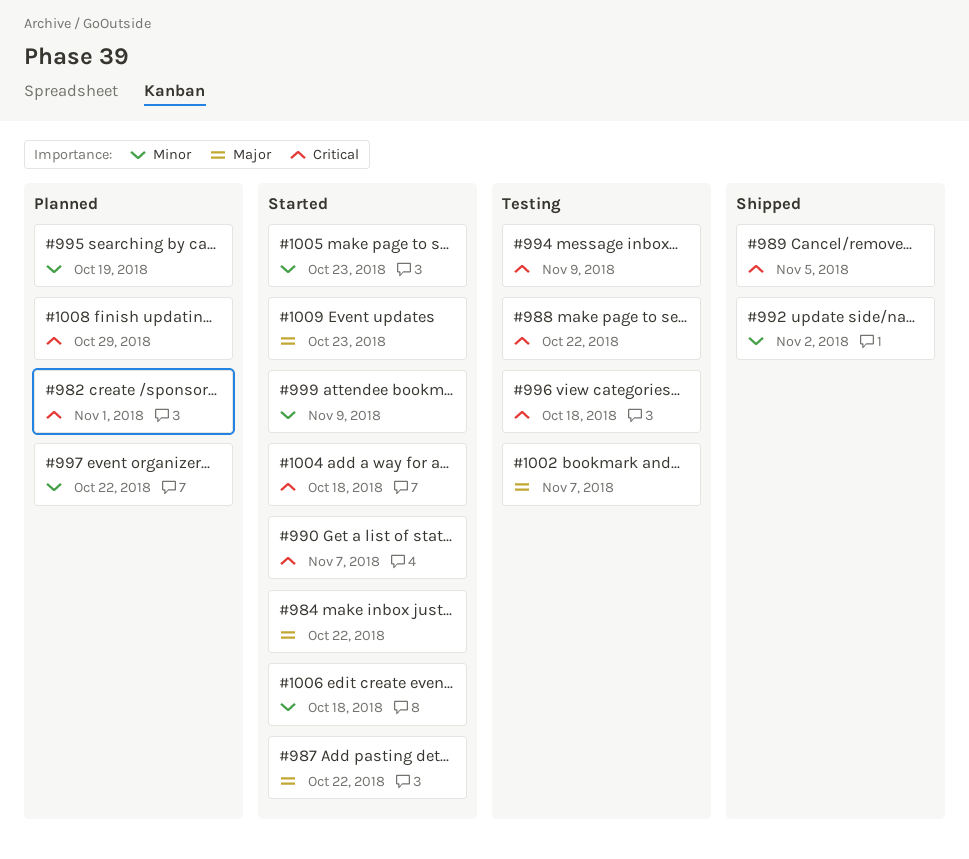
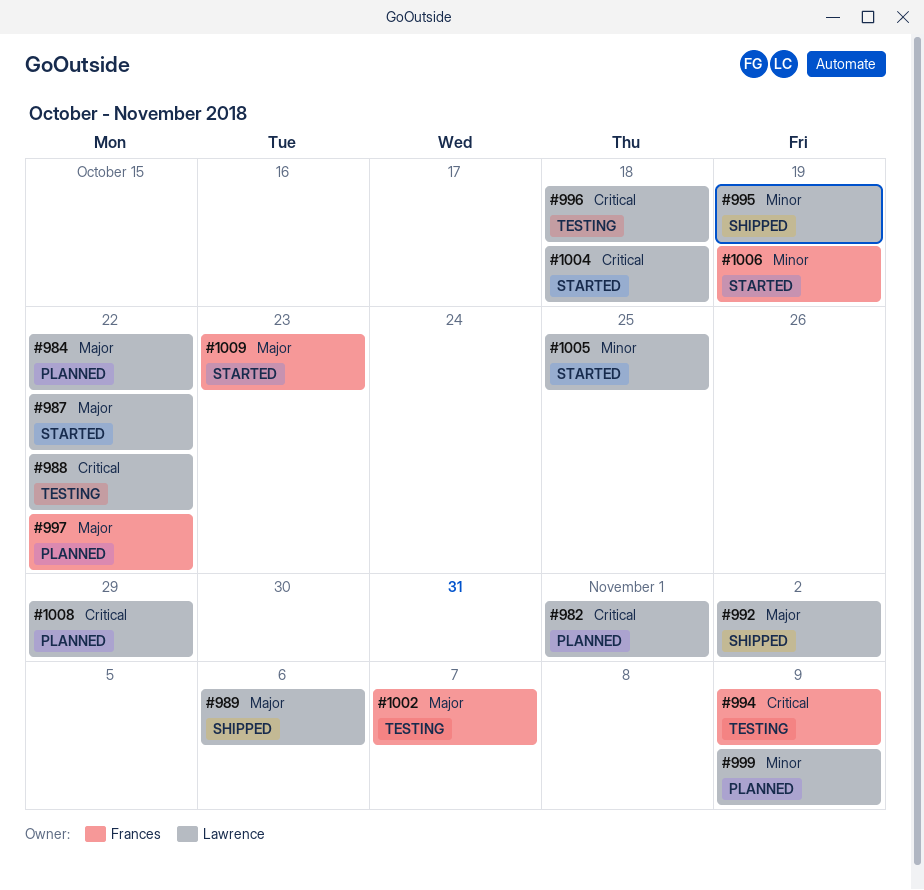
#984, status: Started -> Planned
#989, priority: Critical -> Major
#989, due: Nov 5 -> Nov 6
#990: present -> none
#992, priority: Minor -> Major
#995, status: Planned -> Shipped
#997, priority: Minor -> Major
#999, status: Started -> Planned
#1005, due: Oct 23 -> Oct 25
#1006, due: Oct 18 -> Oct 19

